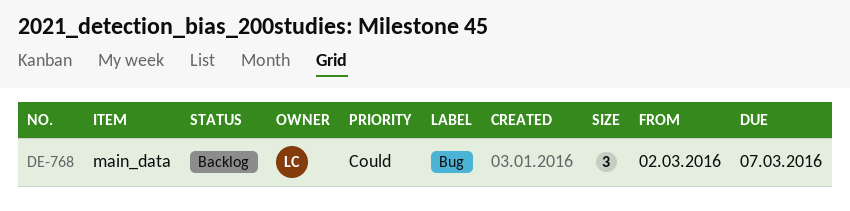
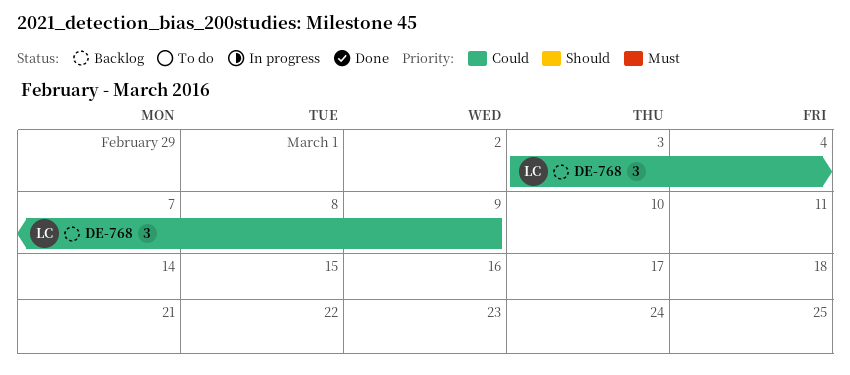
DE-768, start: Mar 2 -> Mar 3
DE-768, due: Mar 7 -> Mar 9

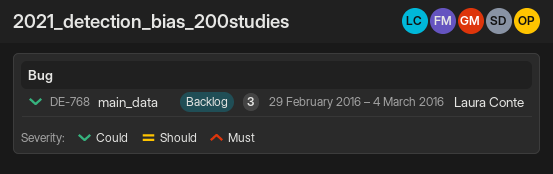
DE-768, start: Mar 3 -> Feb 29
DE-768, due: Mar 9 -> Mar 4

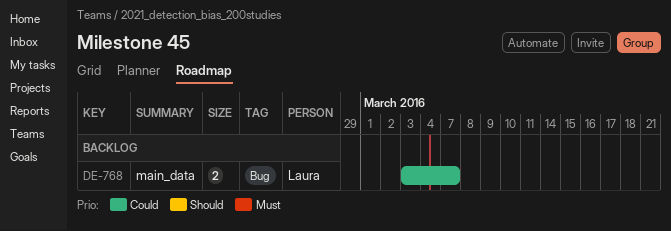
DE-768, estimate: 3 -> 2
DE-768, start: Feb 29 -> Mar 3
DE-768, due: Mar 4 -> Mar 7

